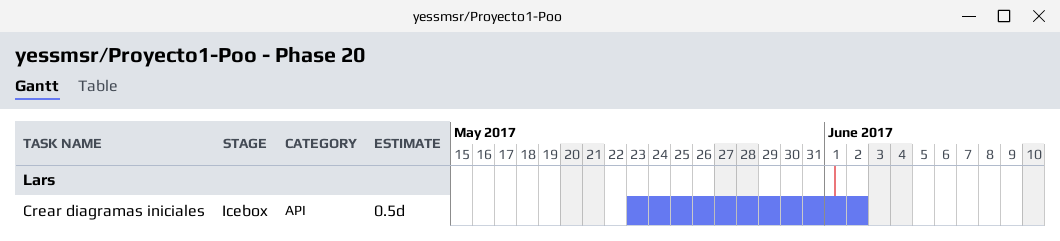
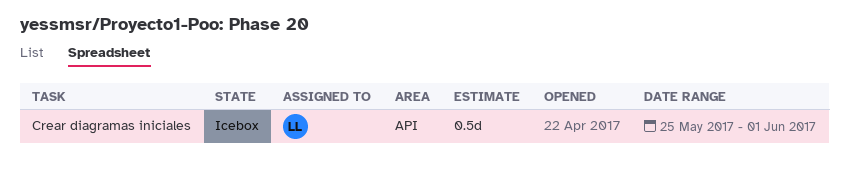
Crear diagramas iniciales, start: May 23 -> May 25
Crear diagramas iniciales, due: Jun 2 -> Jun 1

